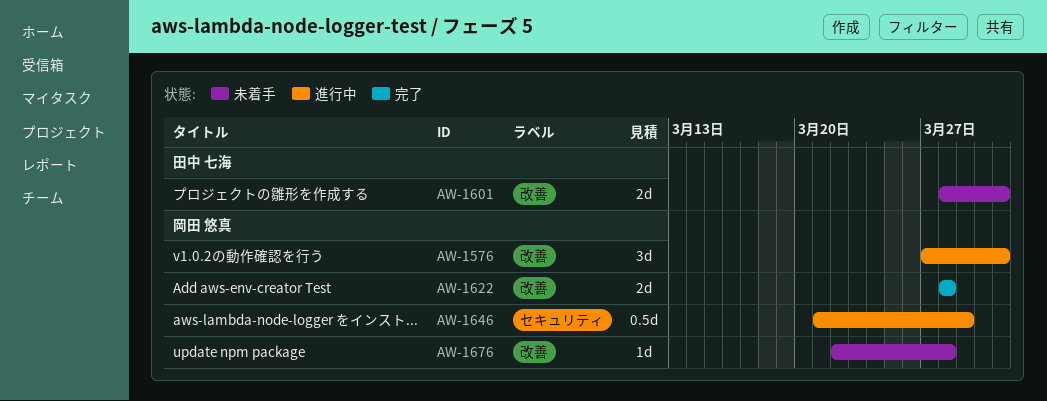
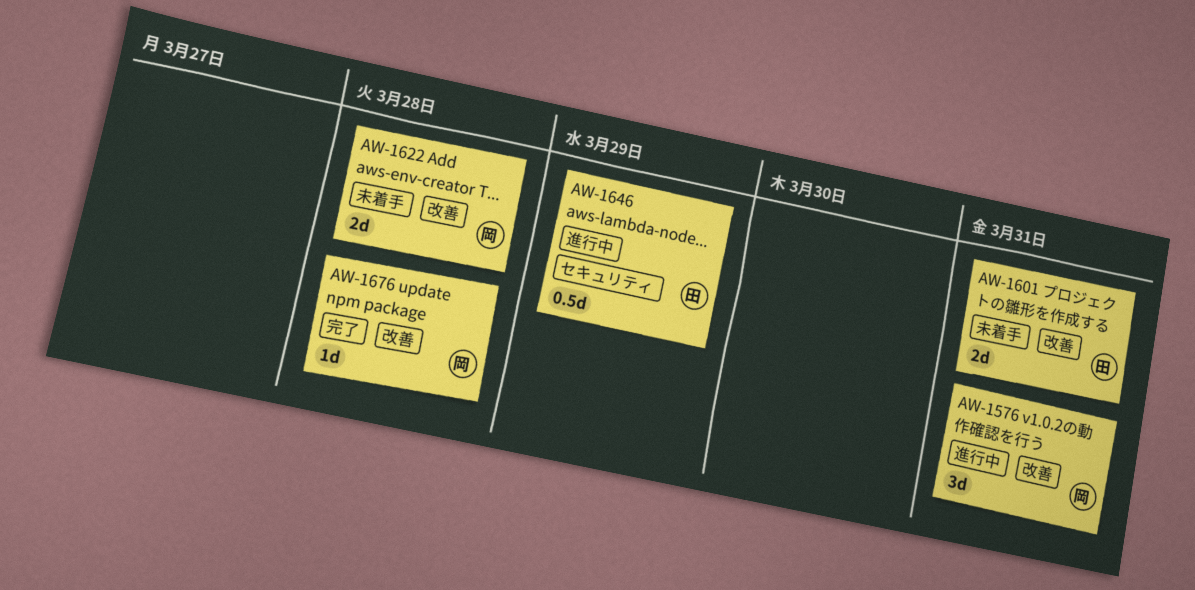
AW-1622, status: 完了 -> 未着手
AW-1646, owner: 岡田 悠真 -> 田中 七海
AW-1676, status: 未着手 -> 完了

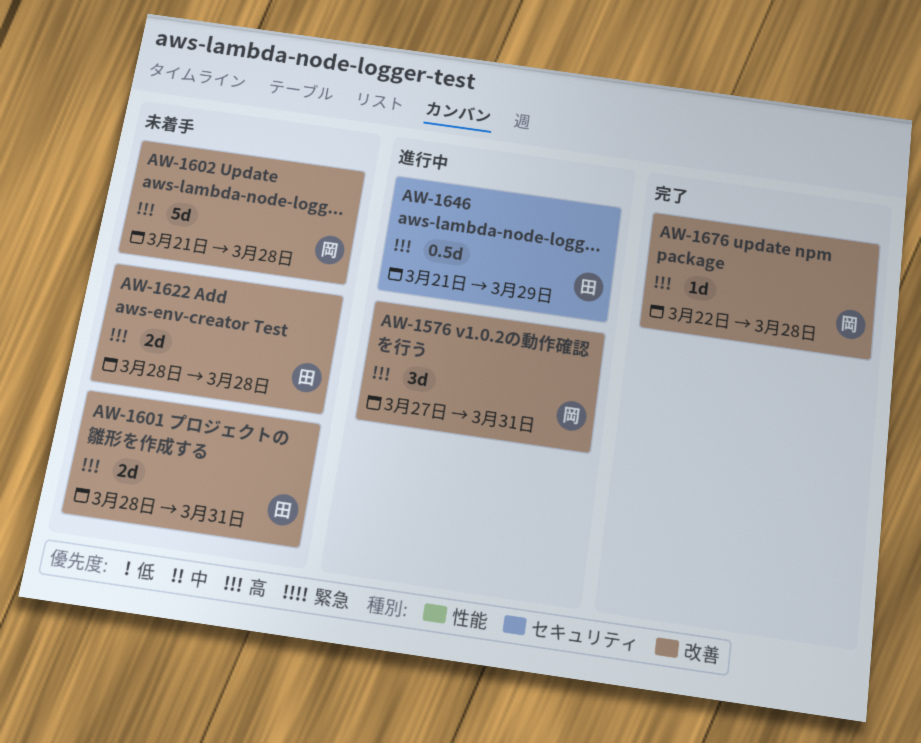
AW-1602: none -> present
AW-1622, owner: 岡 -> 田

